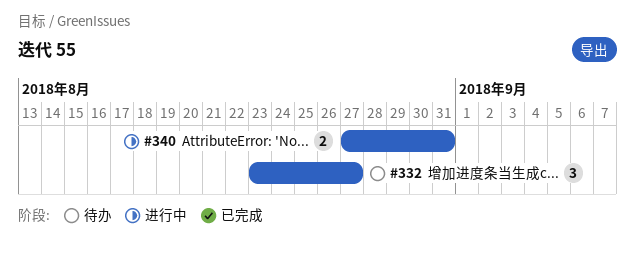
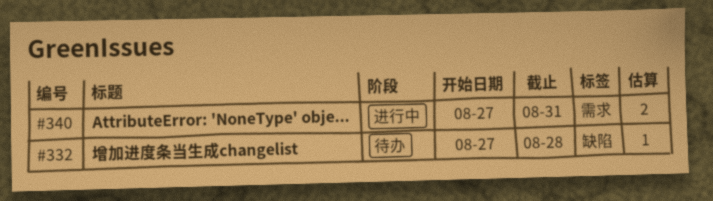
#332, estimate: 3 -> 1
#332, start: Aug 23 -> Aug 27
#332, due: Aug 27 -> Aug 28

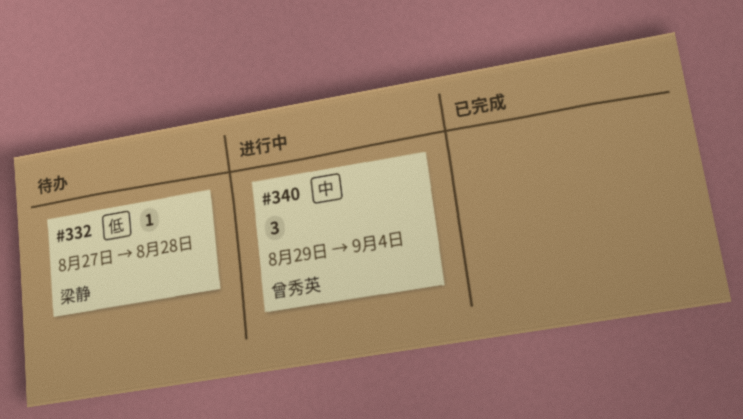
#340, estimate: 2 -> 3
#340, start: Aug 27 -> Aug 29
#340, due: Aug 31 -> Sep 4

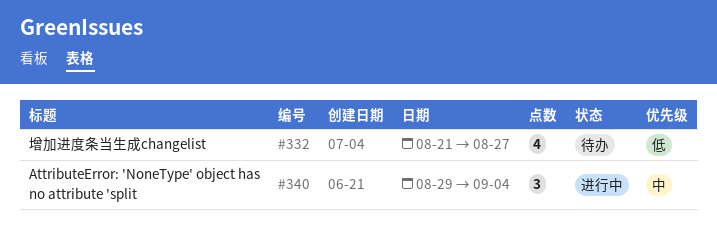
#332, estimate: 1 -> 4
#332, start: Aug 27 -> Aug 21
#332, due: Aug 28 -> Aug 27

